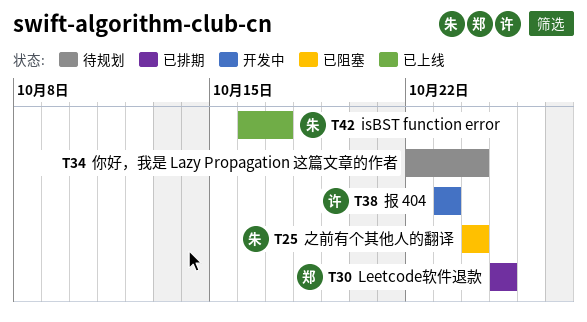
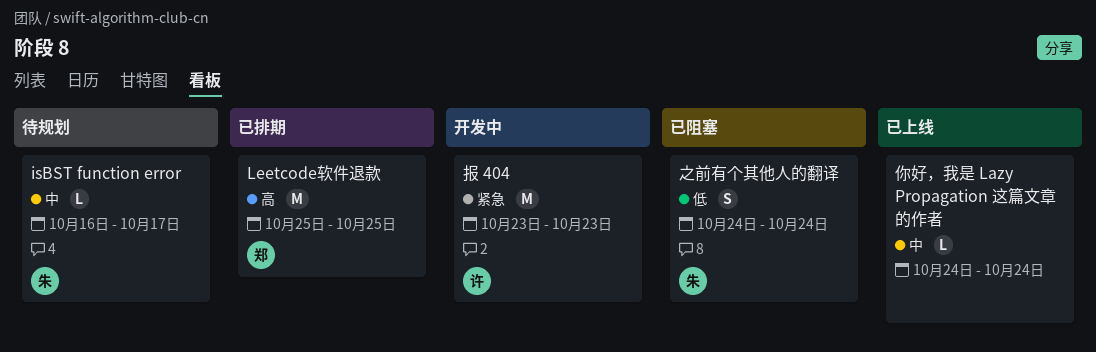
isBST function error, status: 已上线 -> 待规划
你好，我是 Lazy Propagation 这篇文章的作者, status: 待规划 -> 已上线
你好，我是 Lazy Propagation 这篇文章的作者, start: Oct 22 -> Oct 24

